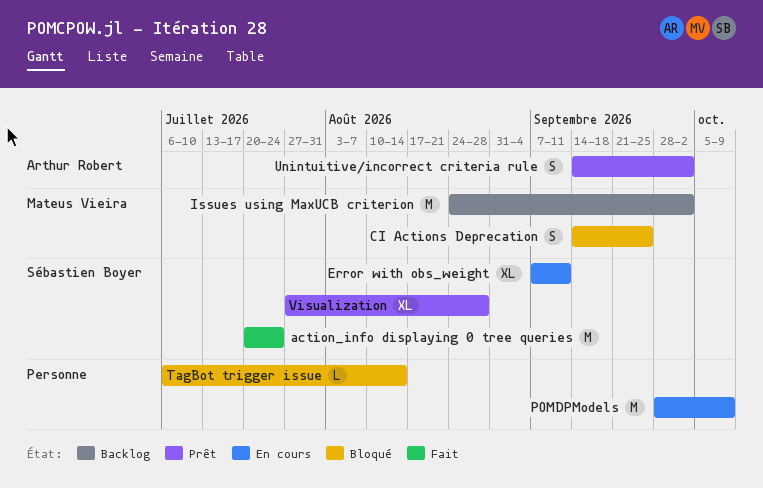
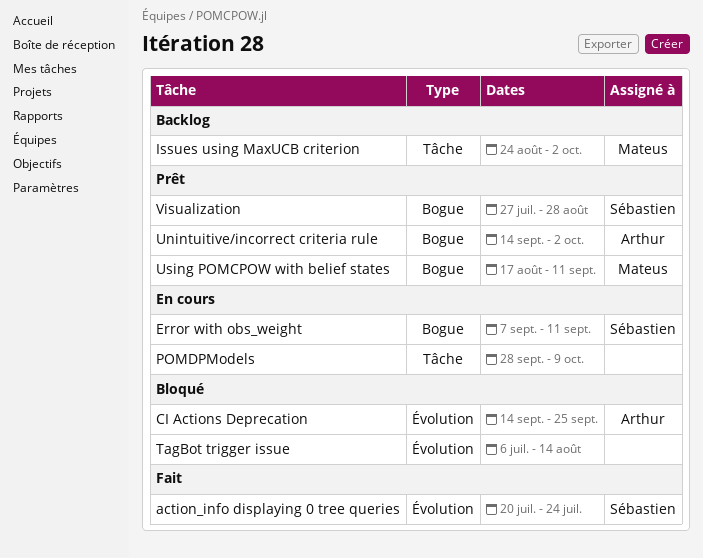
CI Actions Deprecation, owner: Mateus Vieira -> Arthur Robert
Using POMCPOW with belief states: none -> present

